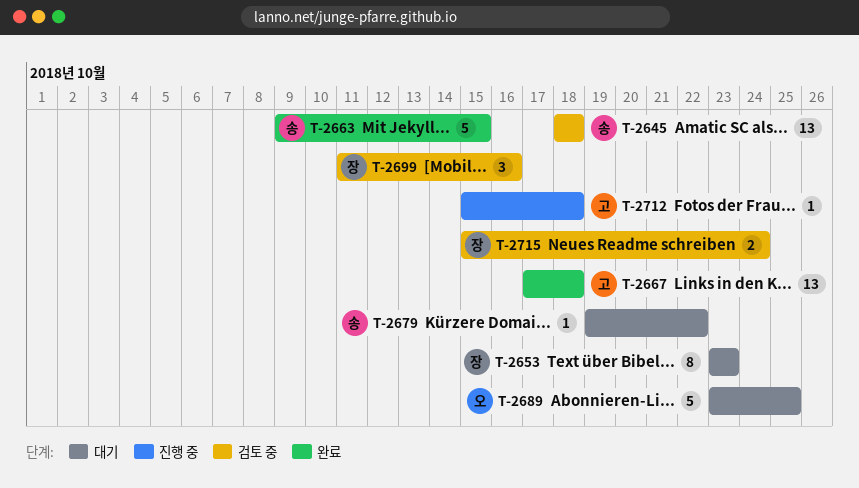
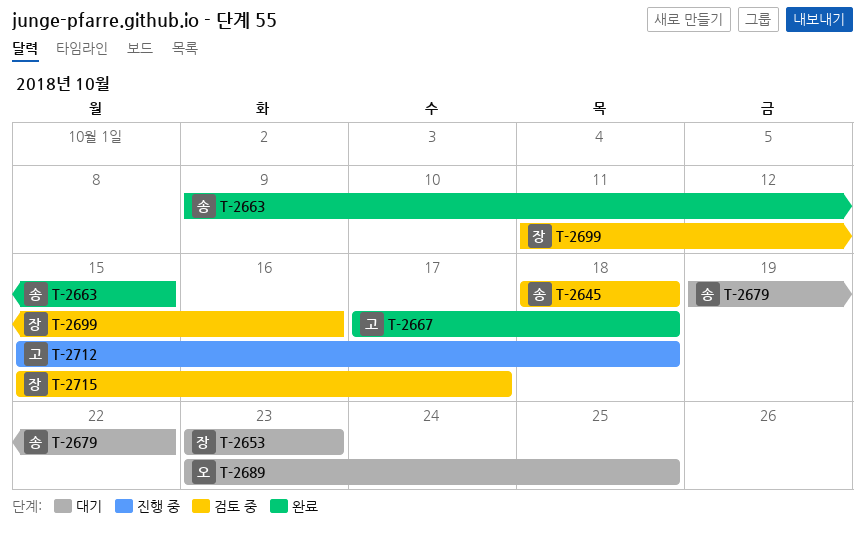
T-2715, due: Oct 24 -> Oct 17

